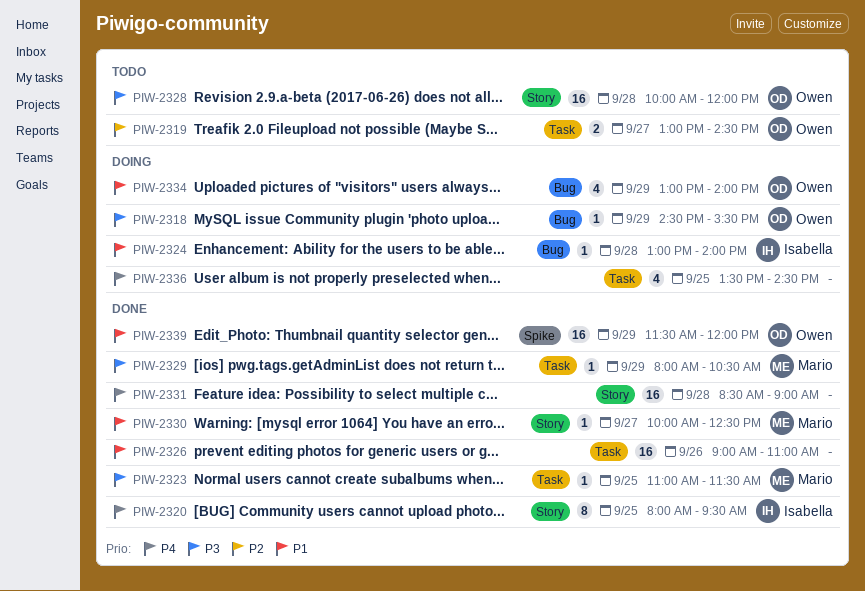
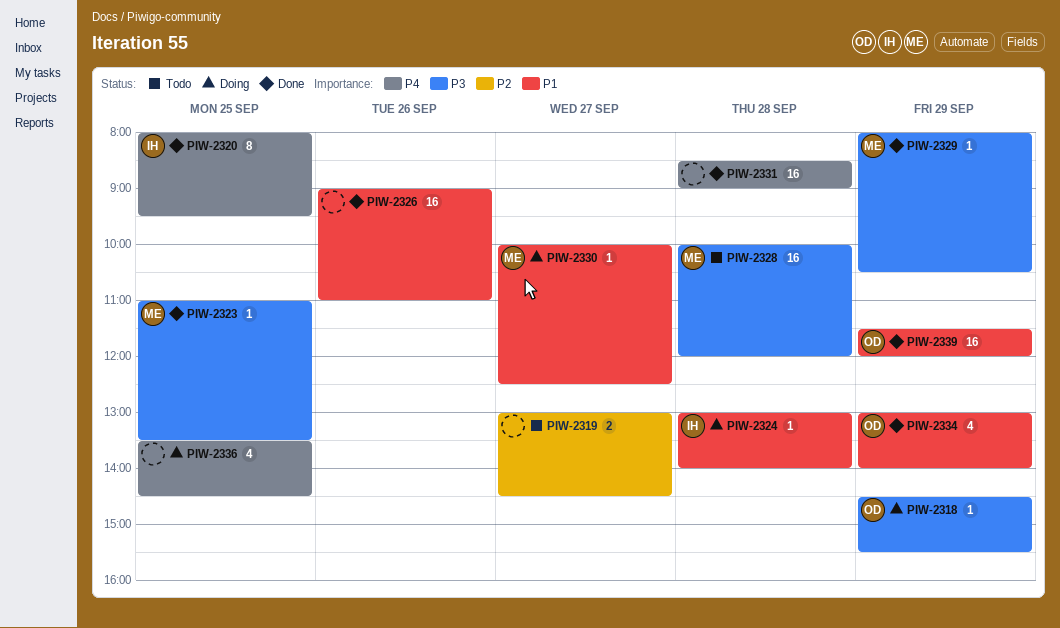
PIW-2319, owner: Owen -> none
PIW-2323, ends: 11:30 -> 13:30
PIW-2328, owner: Owen -> Mario
PIW-2330, status: Done -> Doing
PIW-2334, status: Doing -> Done

